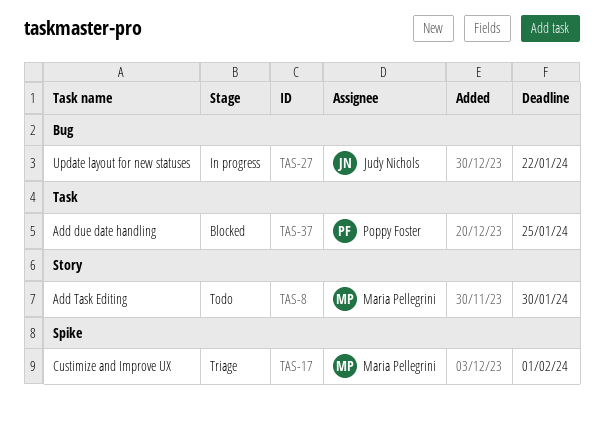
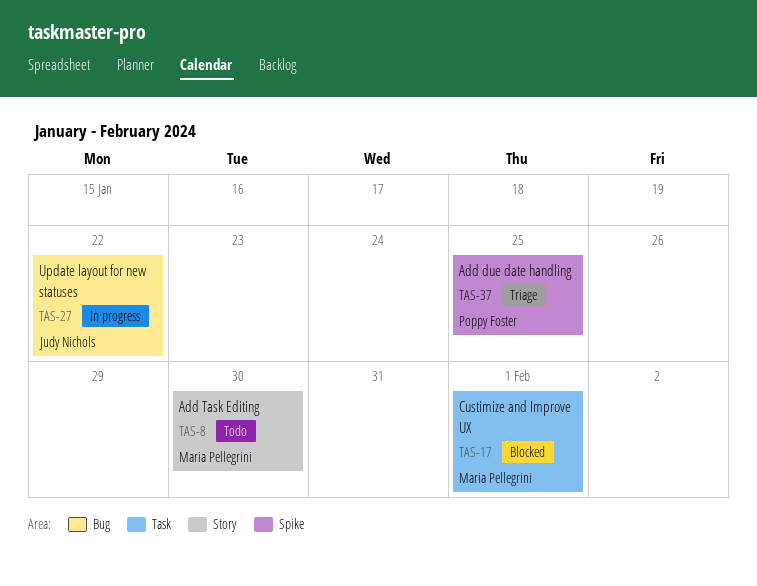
TAS-17, status: Triage -> Blocked
TAS-17, label: Spike -> Task
TAS-37, status: Blocked -> Triage
TAS-37, label: Task -> Spike

